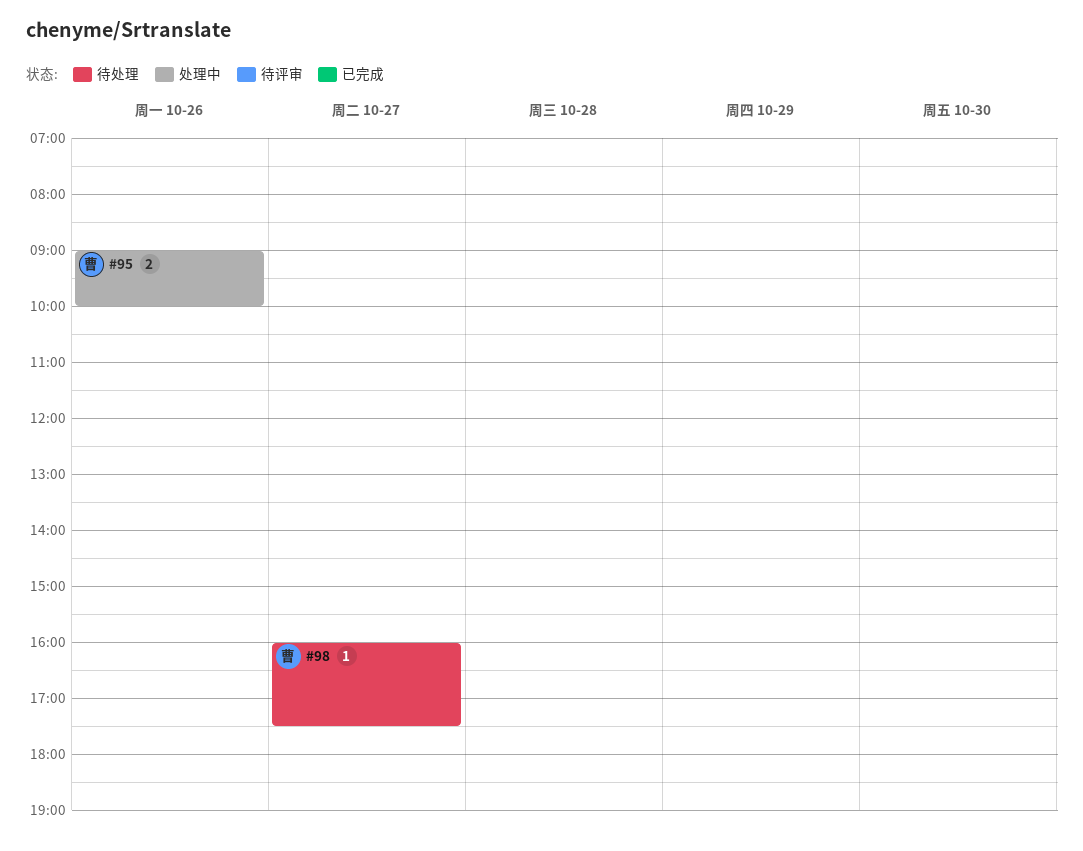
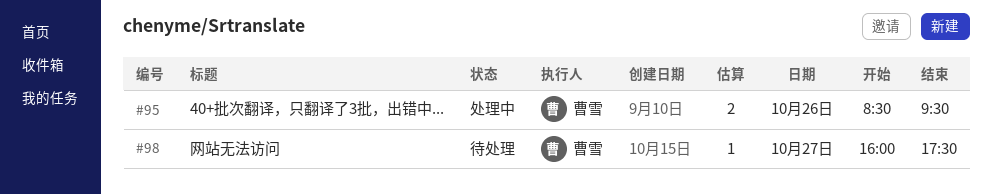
#95, begins: 09:00 -> 08:30
#95, ends: 10:00 -> 09:30

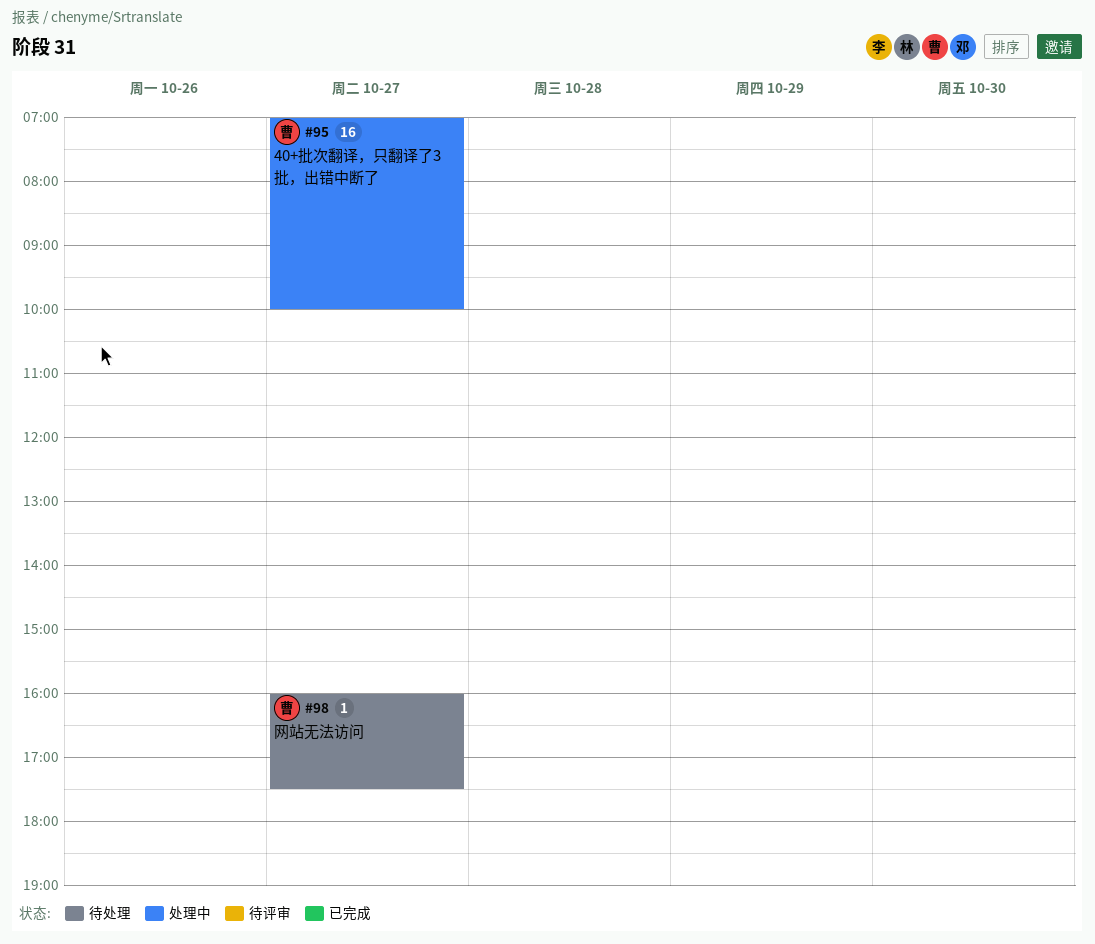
#95, estimate: 2 -> 16
#95, day: Oct 26 -> Oct 27
#95, begins: 08:30 -> 07:00
#95, ends: 09:30 -> 10:00

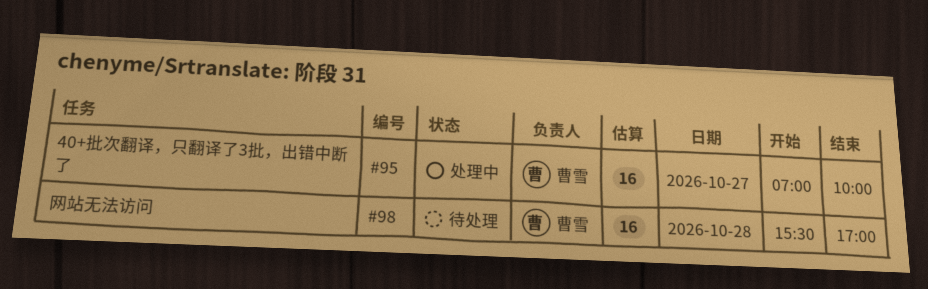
#98, estimate: 1 -> 16
#98, day: Oct 27 -> Oct 28
#98, begins: 16:00 -> 15:30
#98, ends: 17:30 -> 17:00

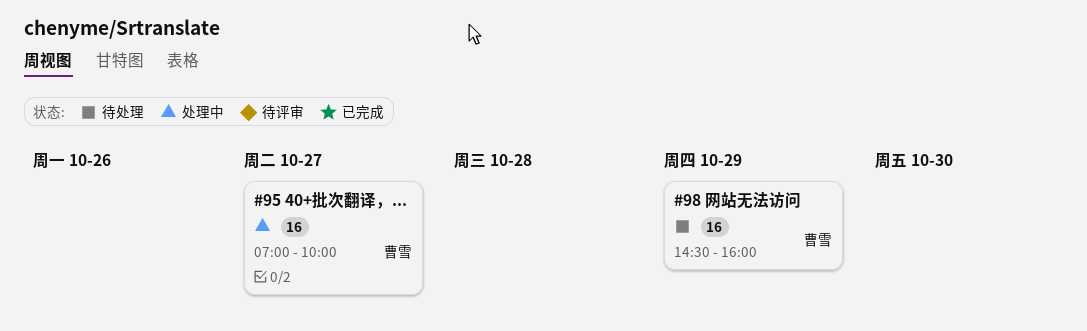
#98, day: Oct 28 -> Oct 29
#98, begins: 15:30 -> 14:30
#98, ends: 17:00 -> 16:00

